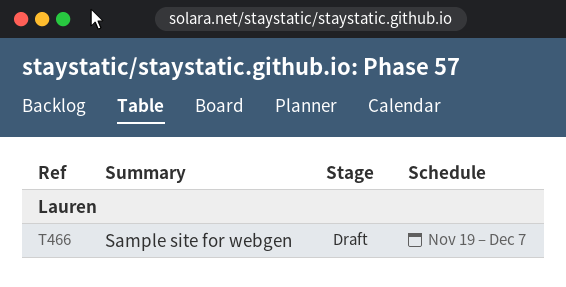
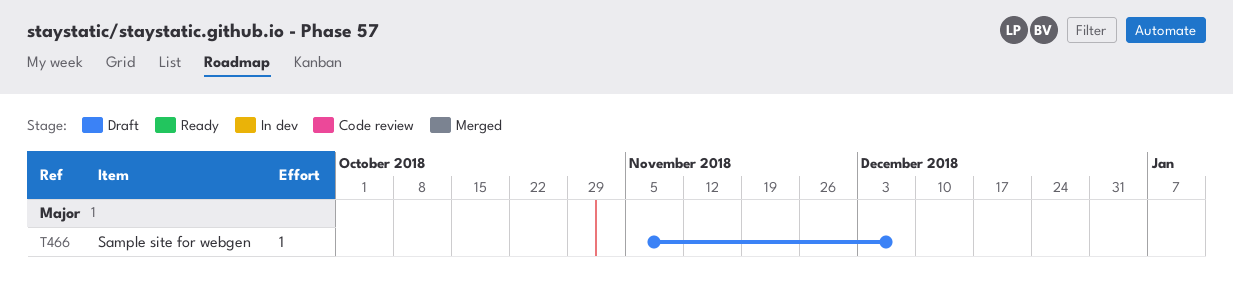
T466, start: Nov 19 -> Nov 5

